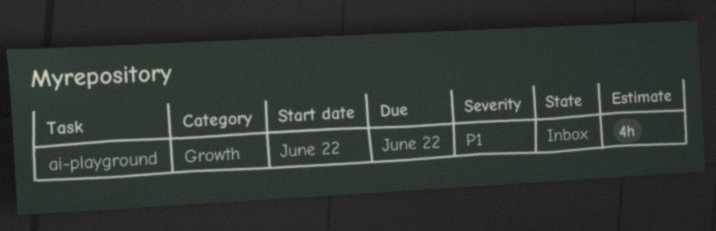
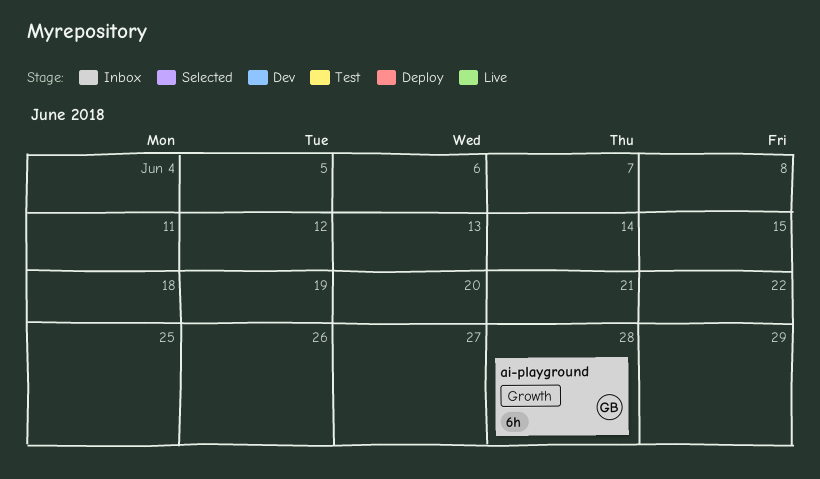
ai-playground, estimate: 4h -> 6h
ai-playground, due: Jun 22 -> Jun 28

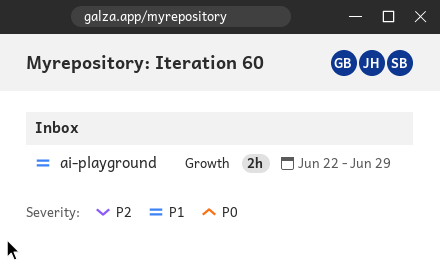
ai-playground, estimate: 6h -> 2h
ai-playground, due: Jun 28 -> Jun 29

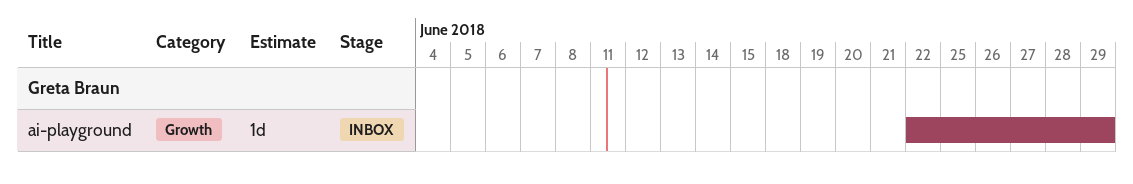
ai-playground, estimate: 2h -> 1d

